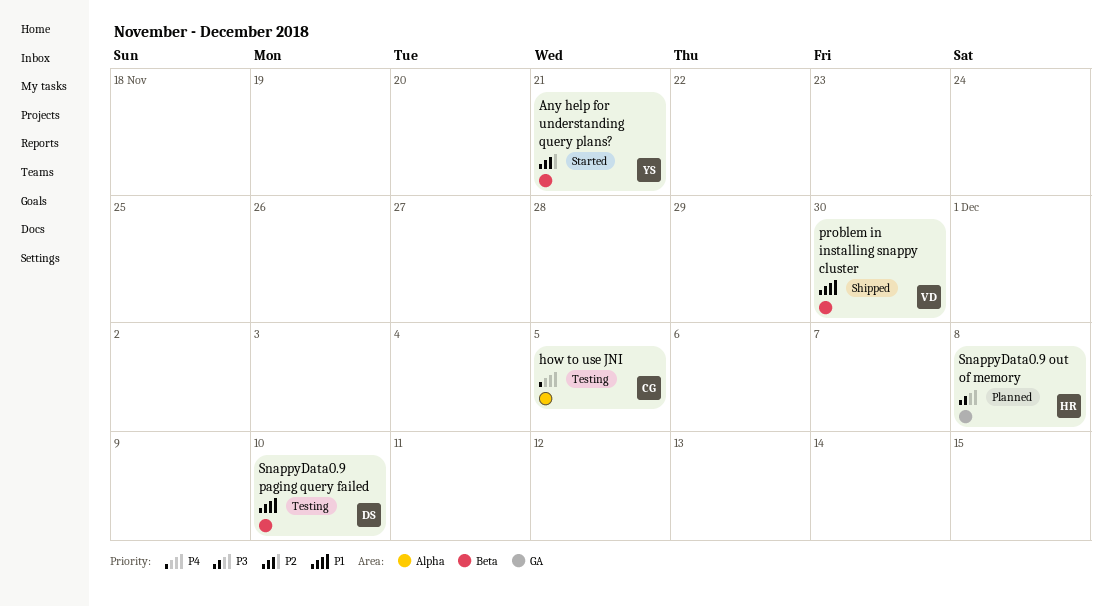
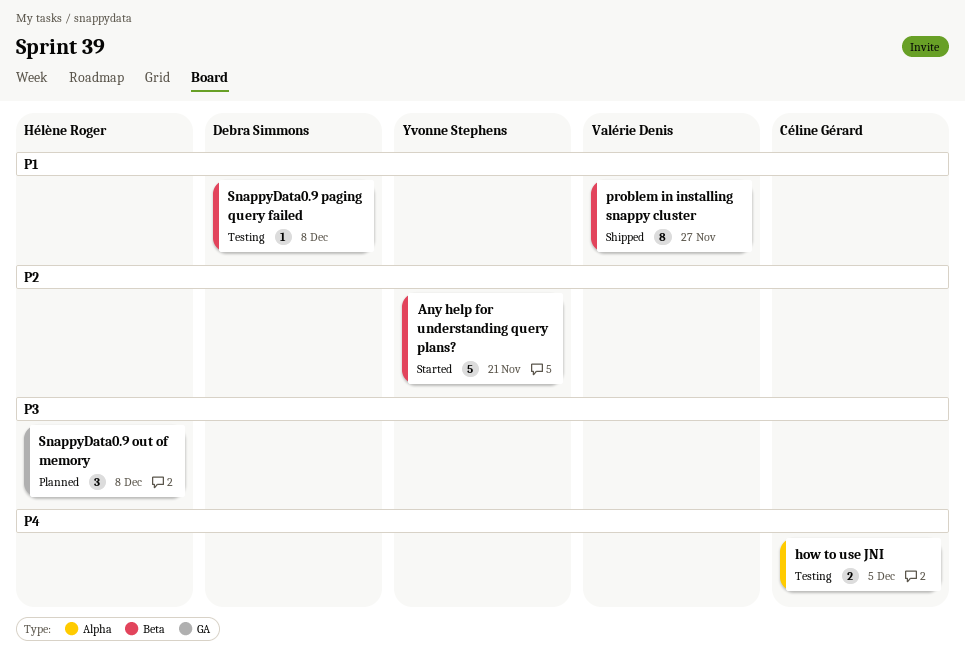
problem in installing snappy cluster, due: Nov 30 -> Nov 27
SnappyData0.9 paging query failed, due: Dec 10 -> Dec 8

